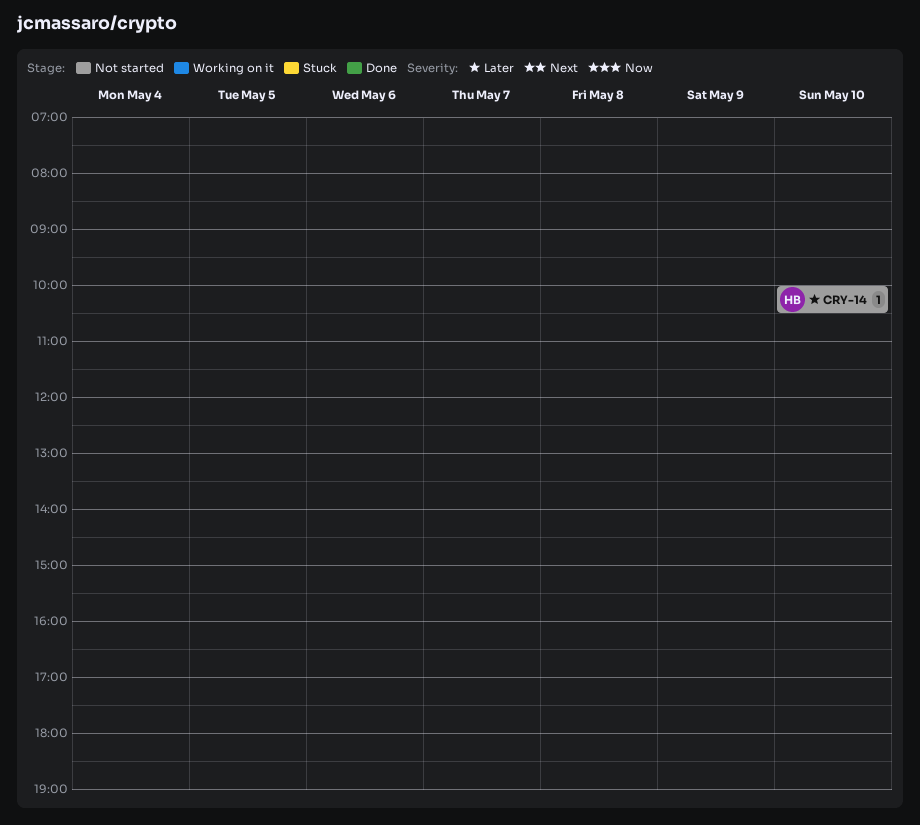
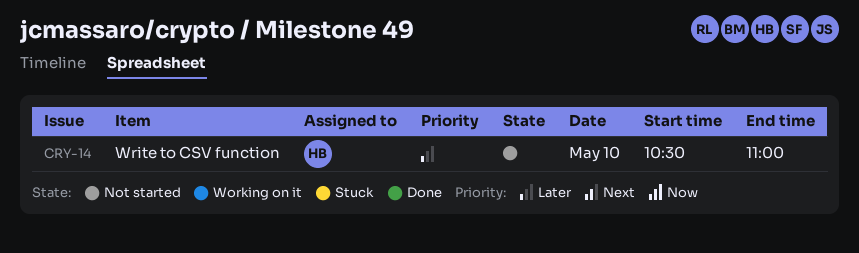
CRY-14, begins: 10:00 -> 10:30
CRY-14, ends: 10:30 -> 11:00

